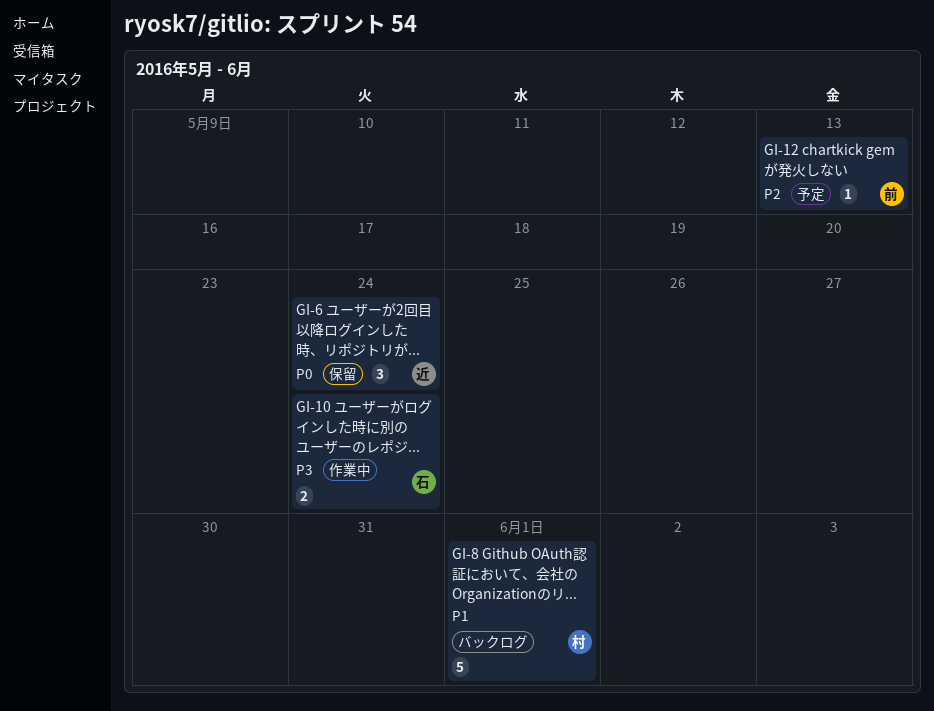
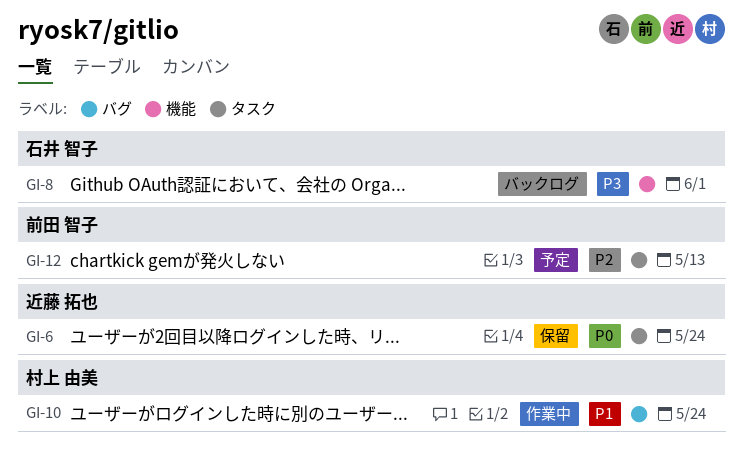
GI-8, owner: 村上 由美 -> 石井 智子
GI-8, priority: P1 -> P3
GI-10, owner: 石井 智子 -> 村上 由美
GI-10, priority: P3 -> P1

